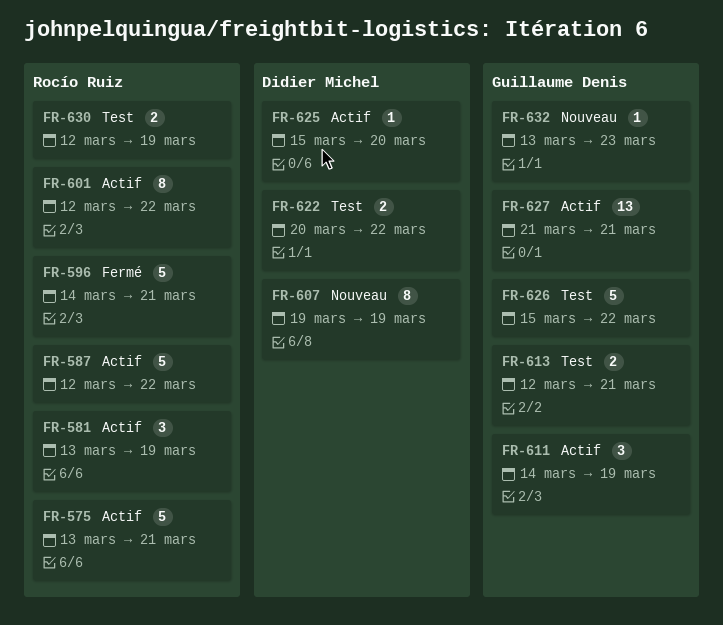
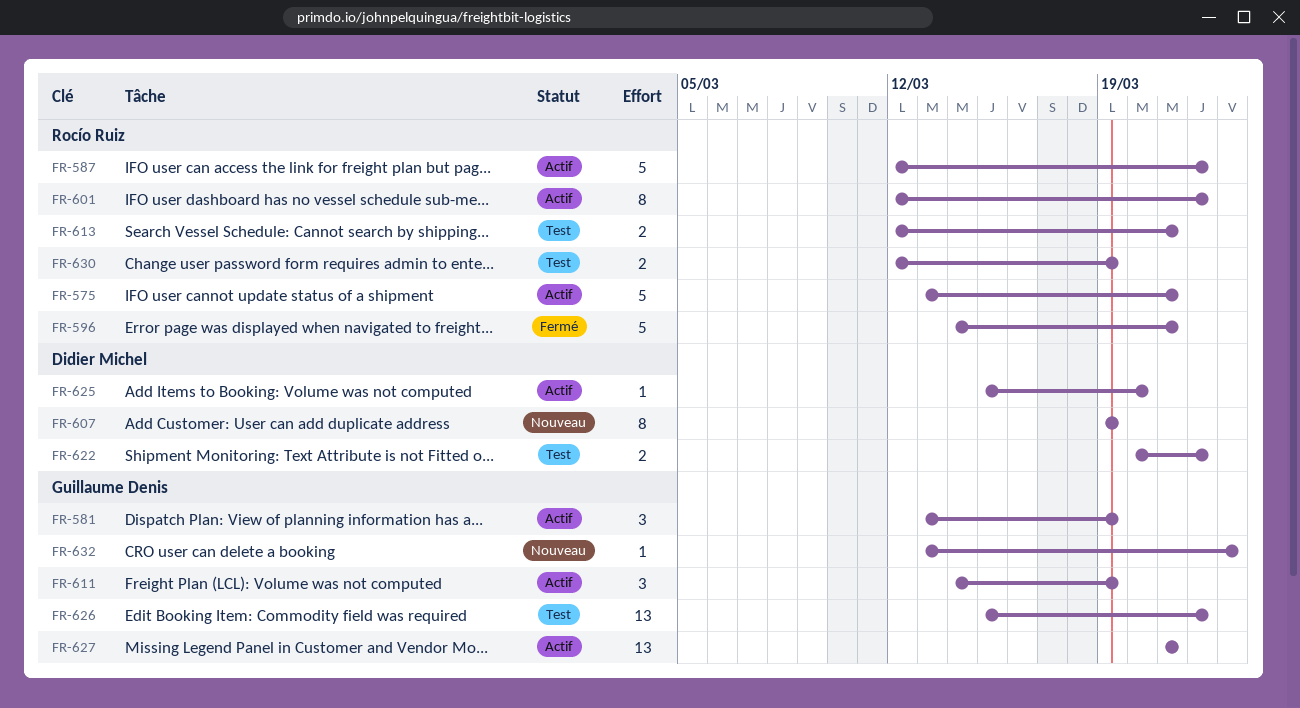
FR-581, owner: Rocío Ruiz -> Guillaume Denis
FR-613, owner: Guillaume Denis -> Rocío Ruiz
FR-626, estimate: 5 -> 13

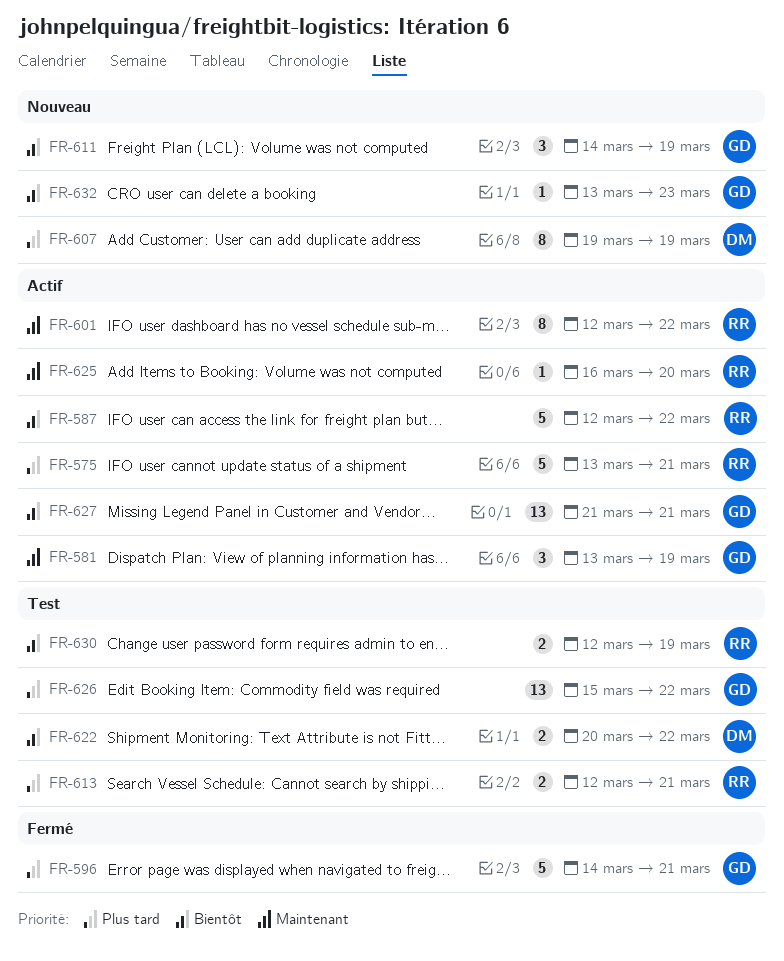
FR-596, owner: Rocío Ruiz -> Guillaume Denis
FR-611, status: Actif -> Nouveau
FR-625, owner: Didier Michel -> Rocío Ruiz
FR-625, start: Mar 15 -> Mar 16

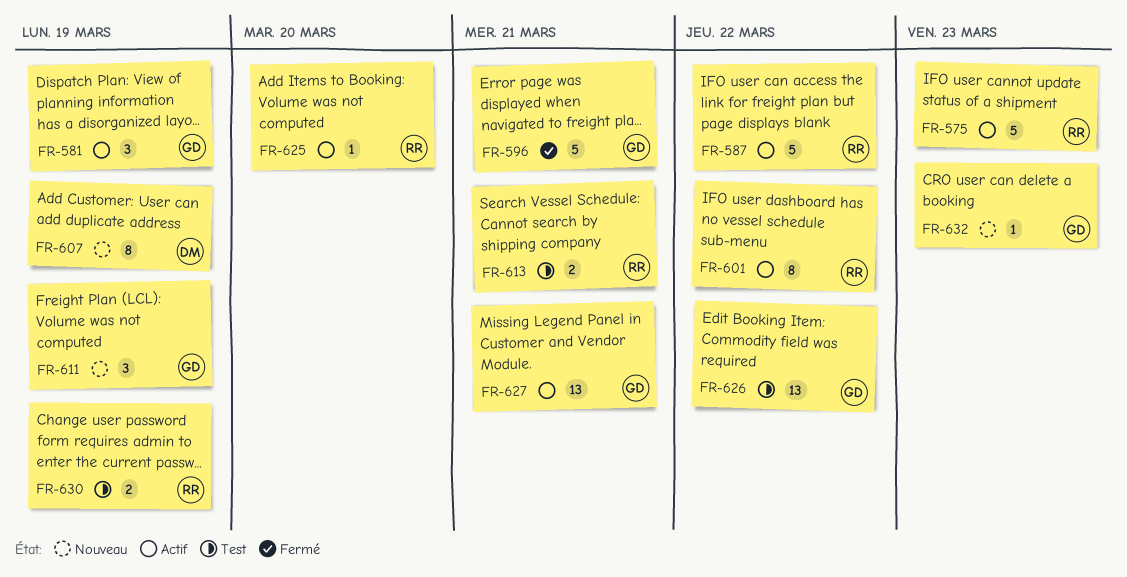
FR-575, due: Mar 21 -> Mar 23
FR-622: present -> none

